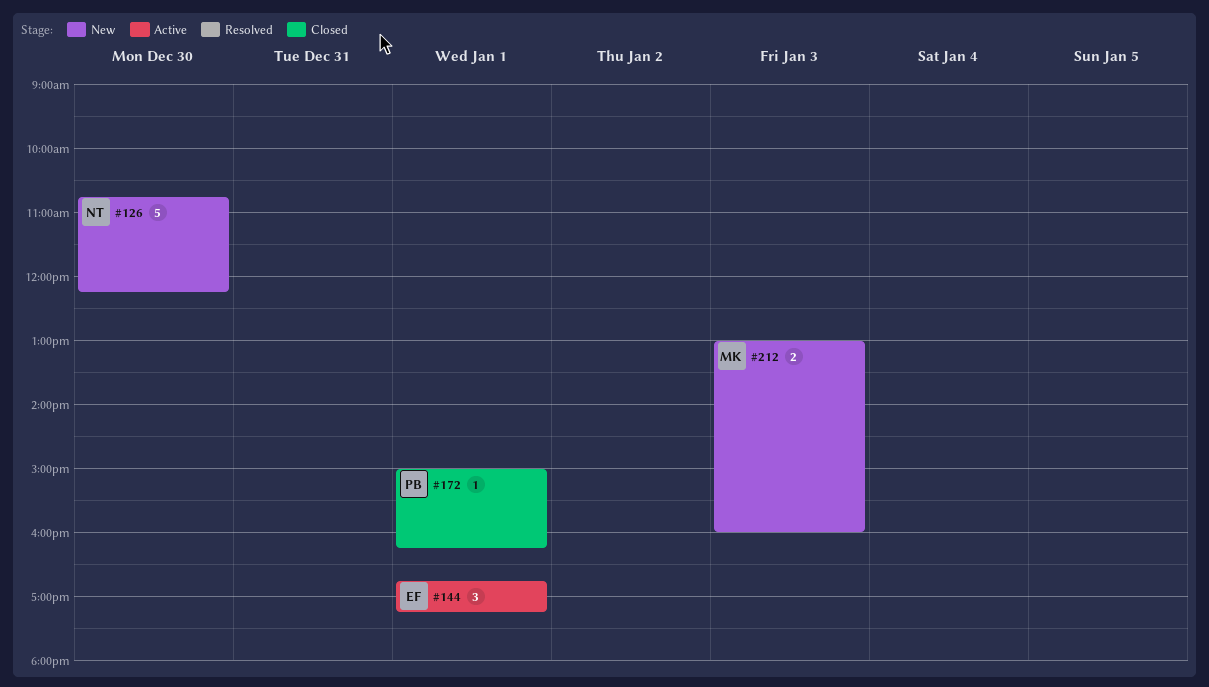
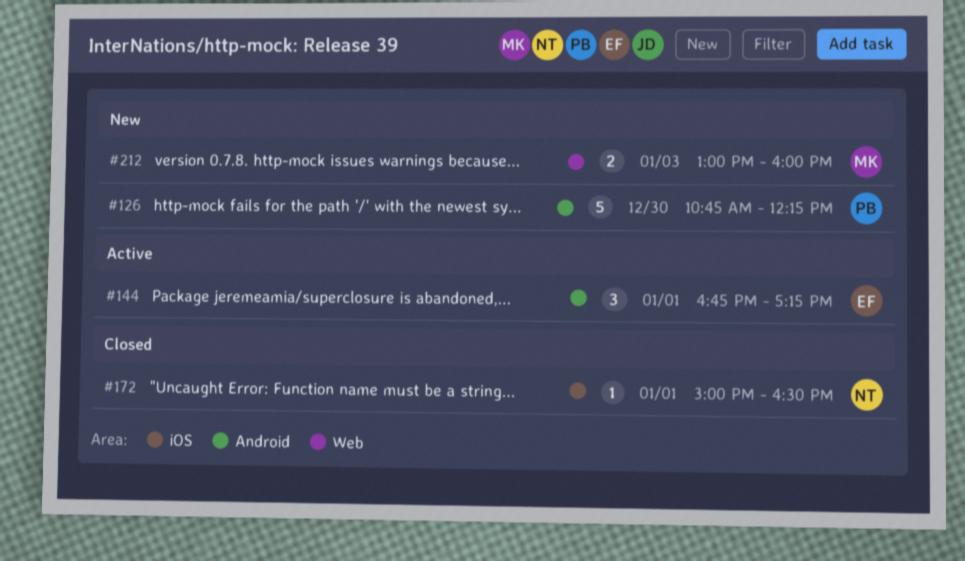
#126, owner: NT -> PB
#172, owner: PB -> NT
#172, ends: 16:15 -> 16:30

